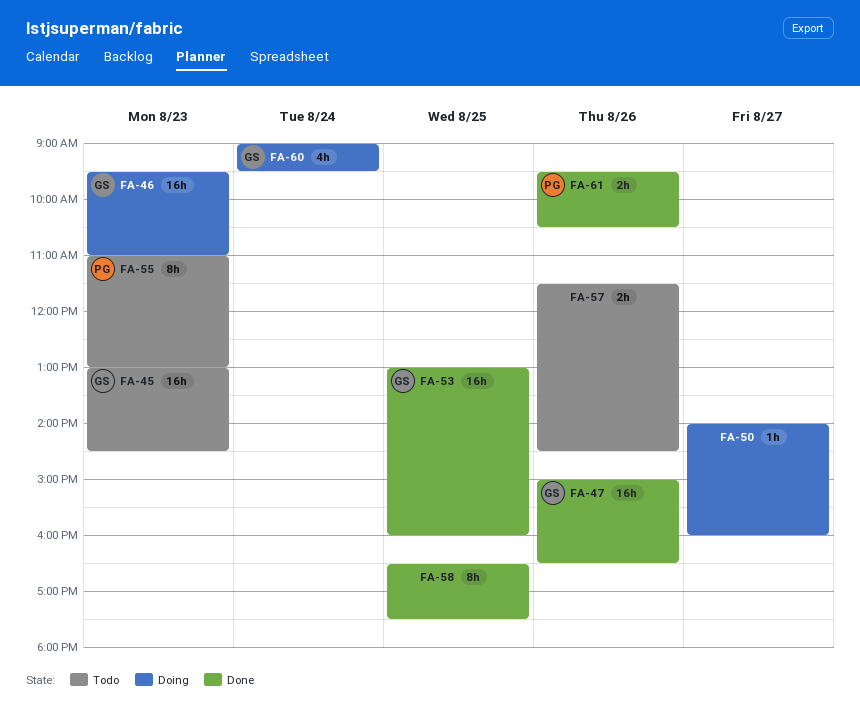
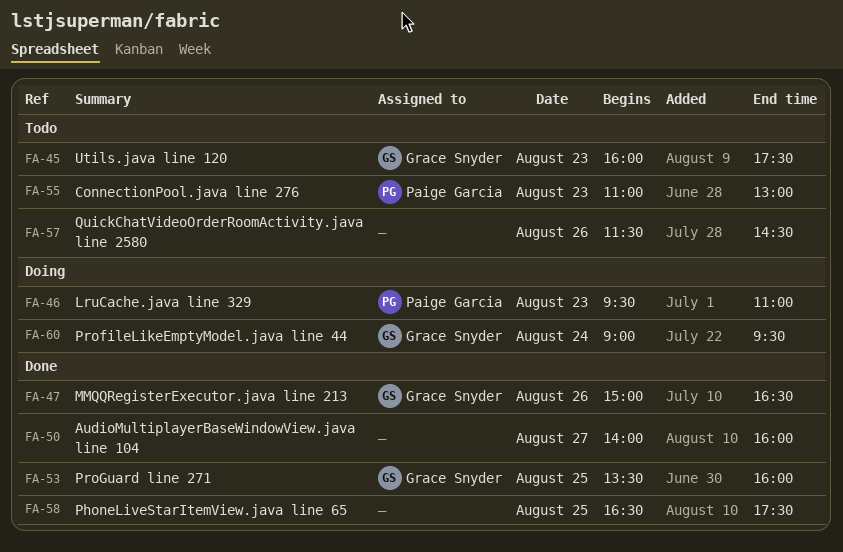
FA-45, begins: 13:00 -> 16:00
FA-45, ends: 14:30 -> 17:30
FA-46, owner: Grace Snyder -> Paige Garcia
FA-50, status: Doing -> Done
FA-53, begins: 13:00 -> 13:30
FA-61: present -> none

